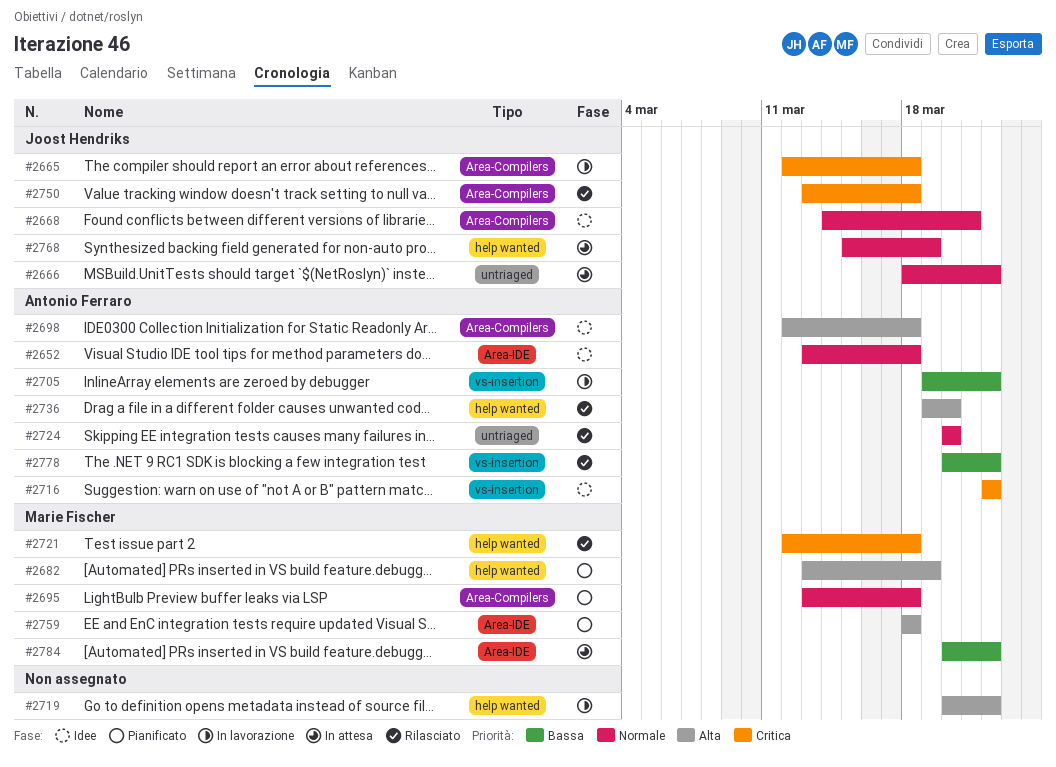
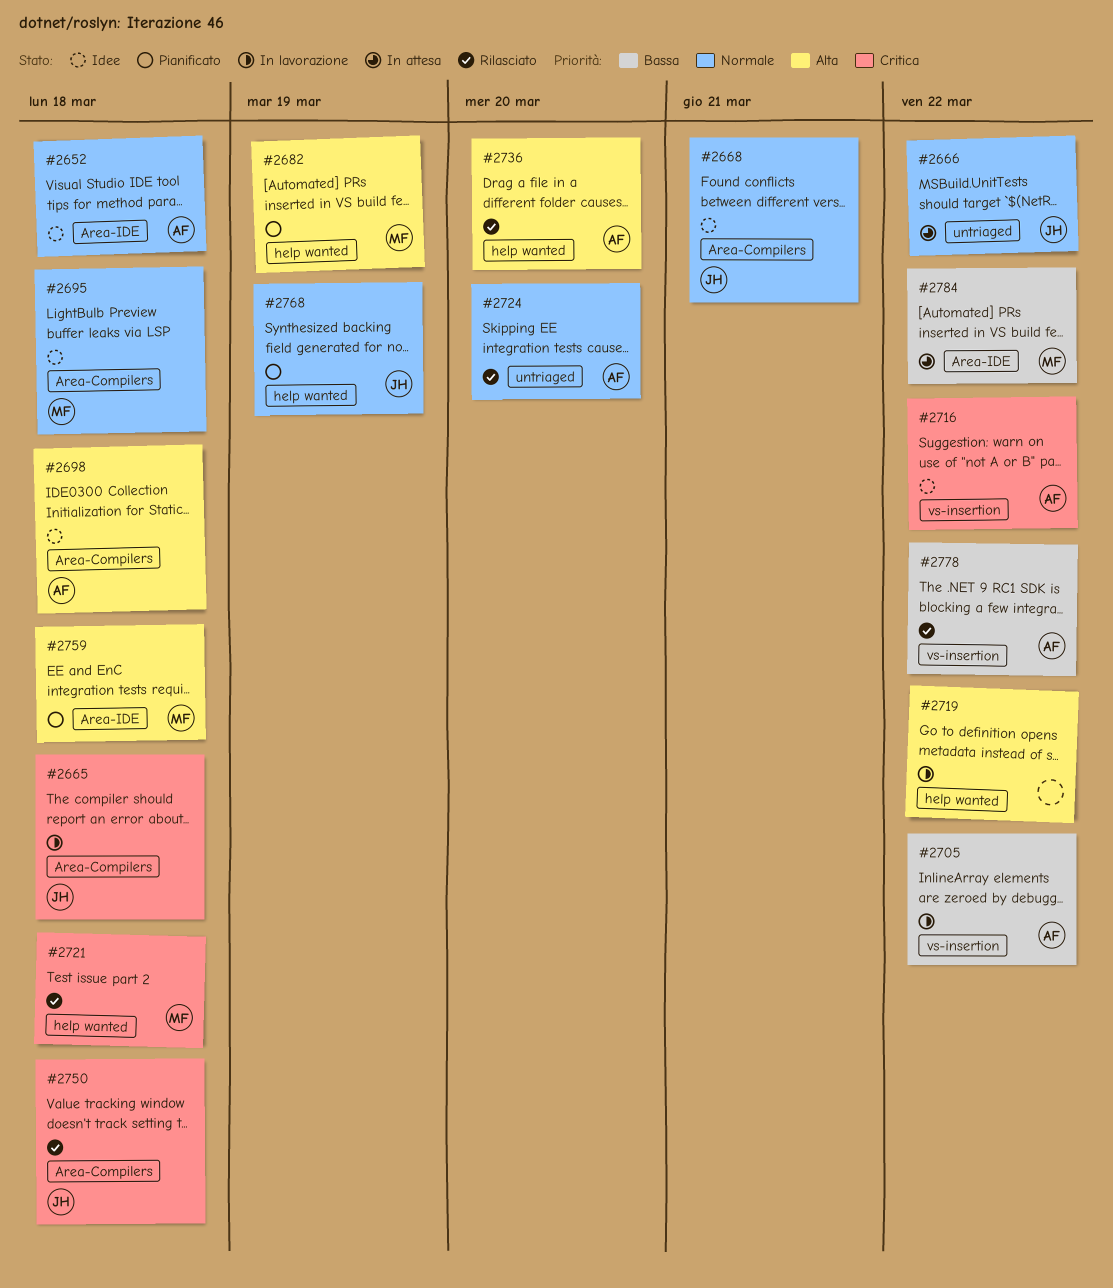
#2695, status: Pianificato -> Idee
#2768, status: In attesa -> Pianificato

